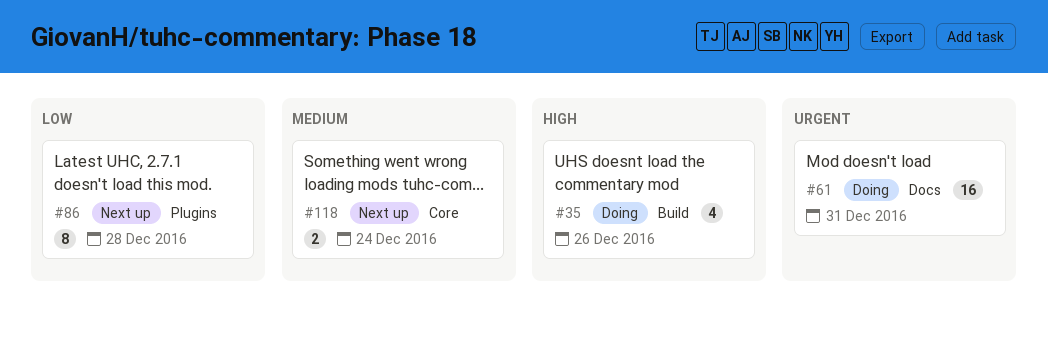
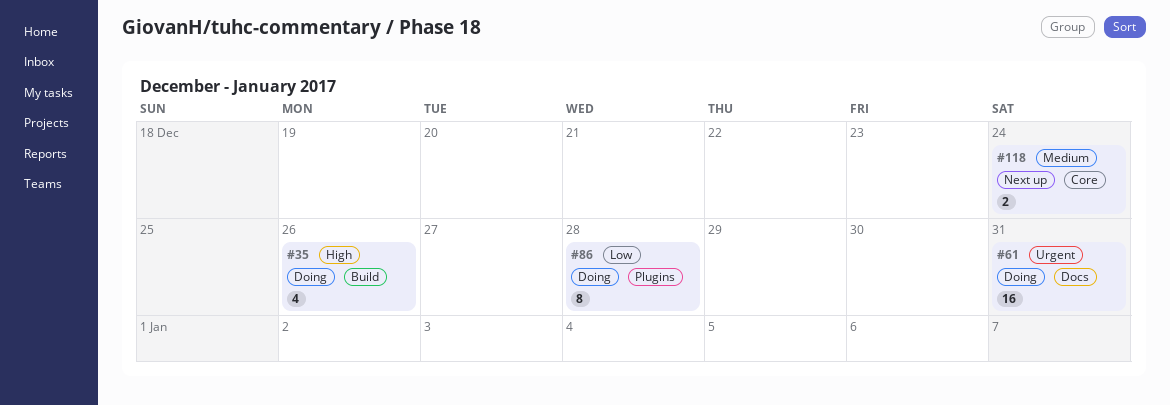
#86, status: Next up -> Doing

